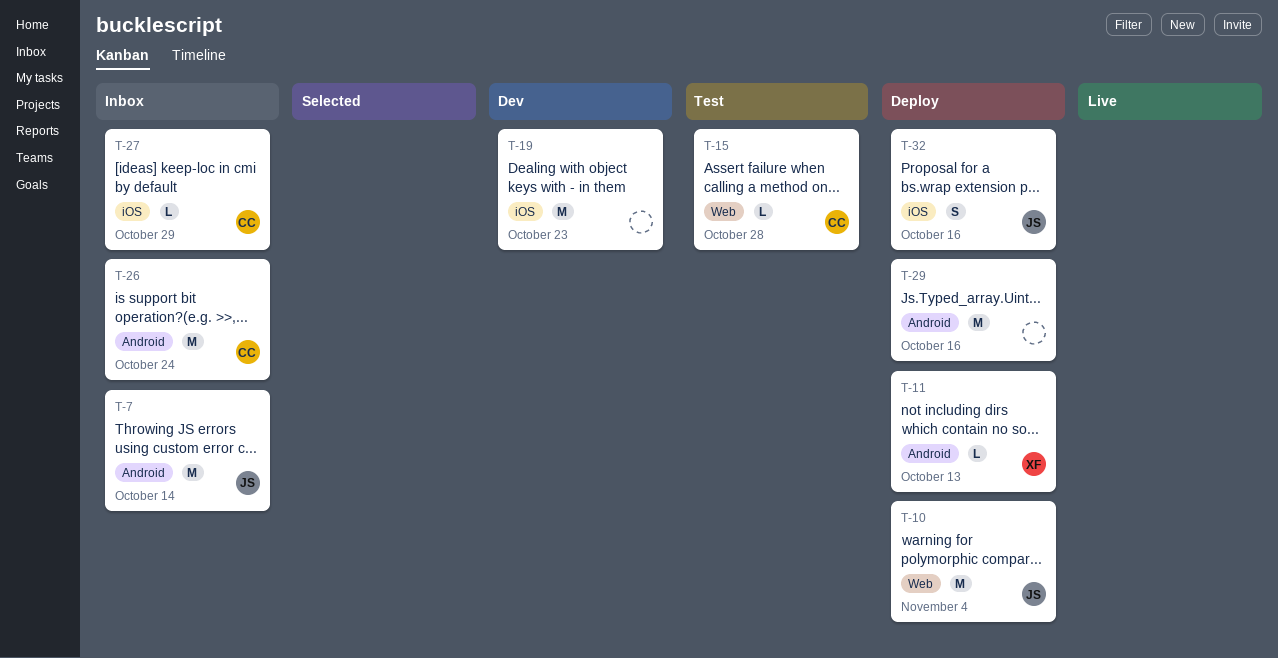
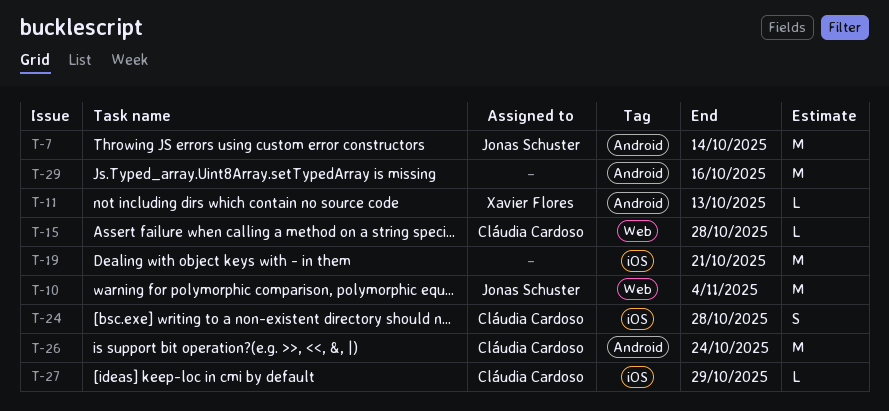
T-19, due: Oct 23 -> Oct 21
T-24: none -> present
T-32: present -> none

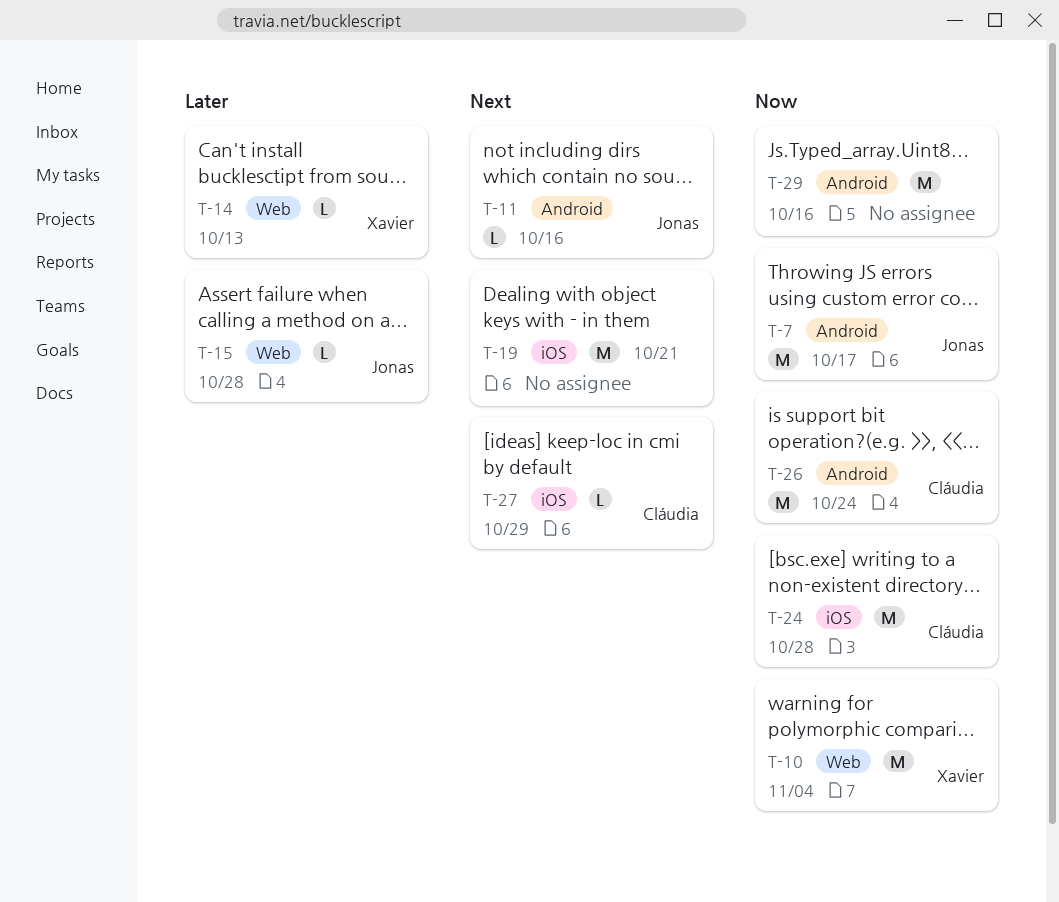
T-7, due: Oct 14 -> Oct 17
T-10, owner: Jonas Schuster -> Xavier Flores
T-11, owner: Xavier Flores -> Jonas Schuster
T-11, due: Oct 13 -> Oct 16
T-14: none -> present
T-15, owner: Cláudia Cardoso -> Jonas Schuster
T-24, estimate: S -> M

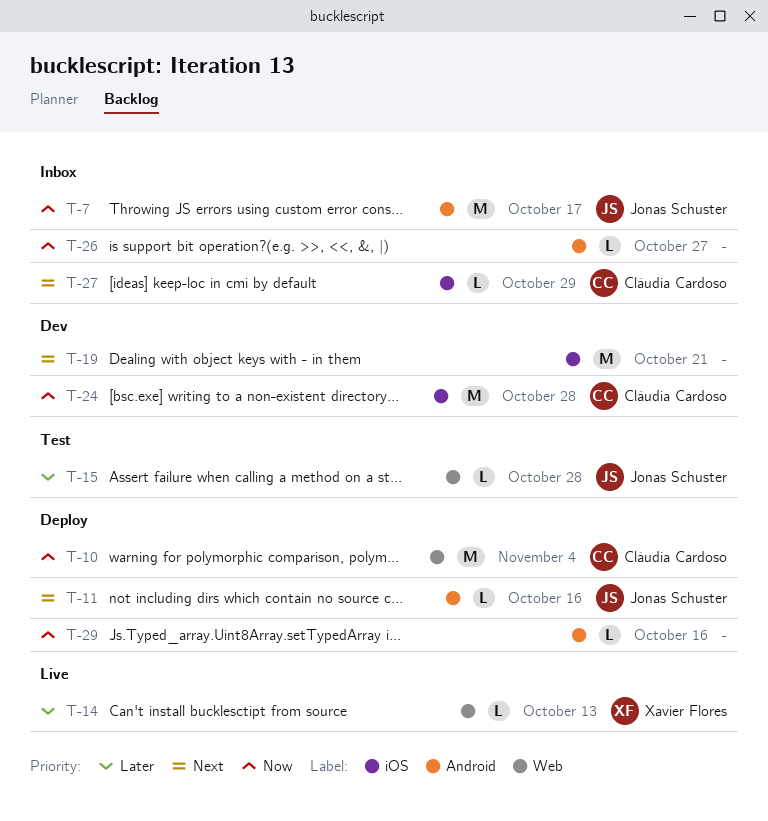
T-10, owner: Xavier Flores -> Cláudia Cardoso
T-26, owner: Cláudia Cardoso -> none
T-26, estimate: M -> L
T-26, due: Oct 24 -> Oct 27
T-29, estimate: M -> L

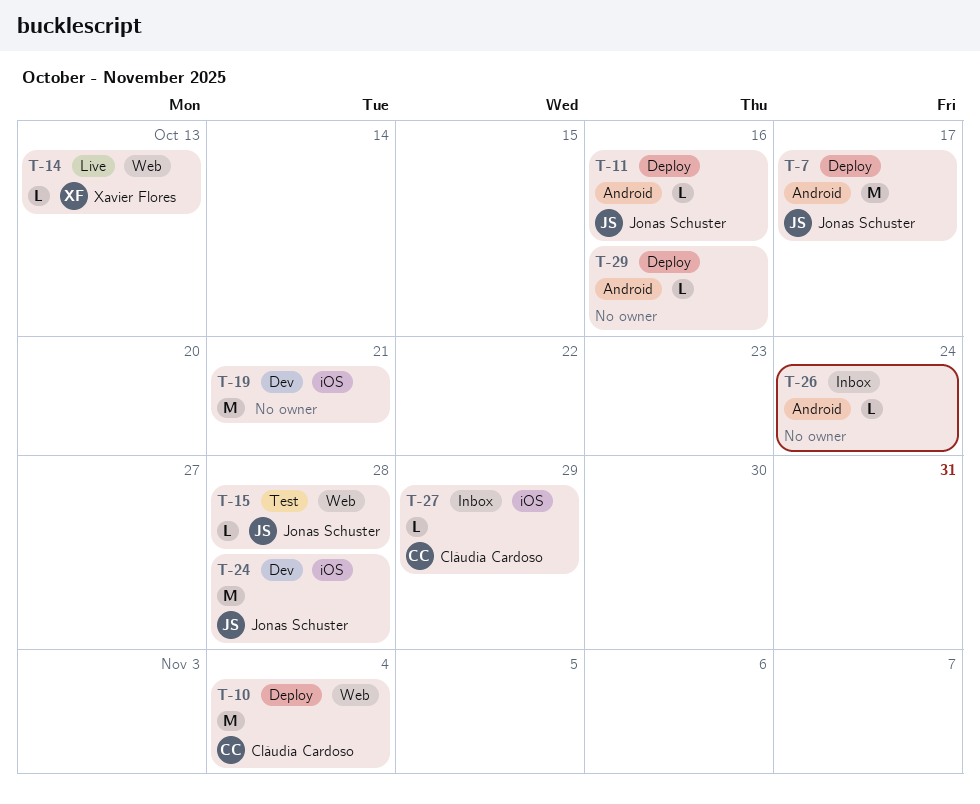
T-7, status: Inbox -> Deploy
T-24, owner: Cláudia Cardoso -> Jonas Schuster
T-26, due: Oct 27 -> Oct 24

